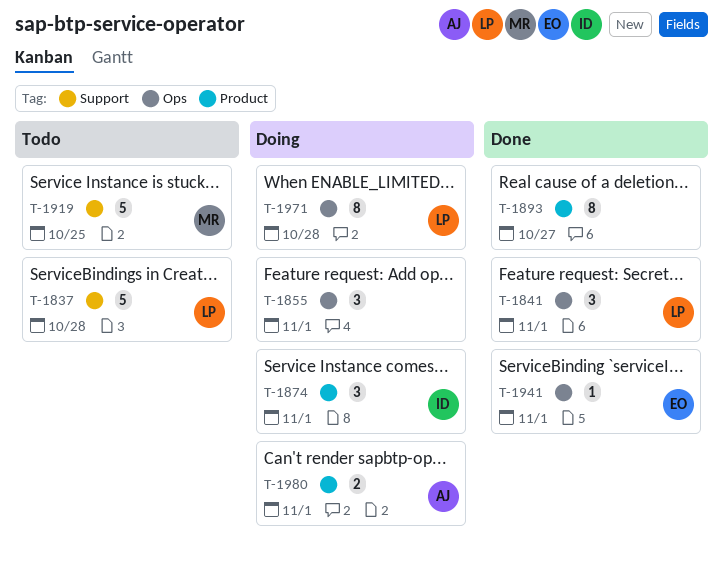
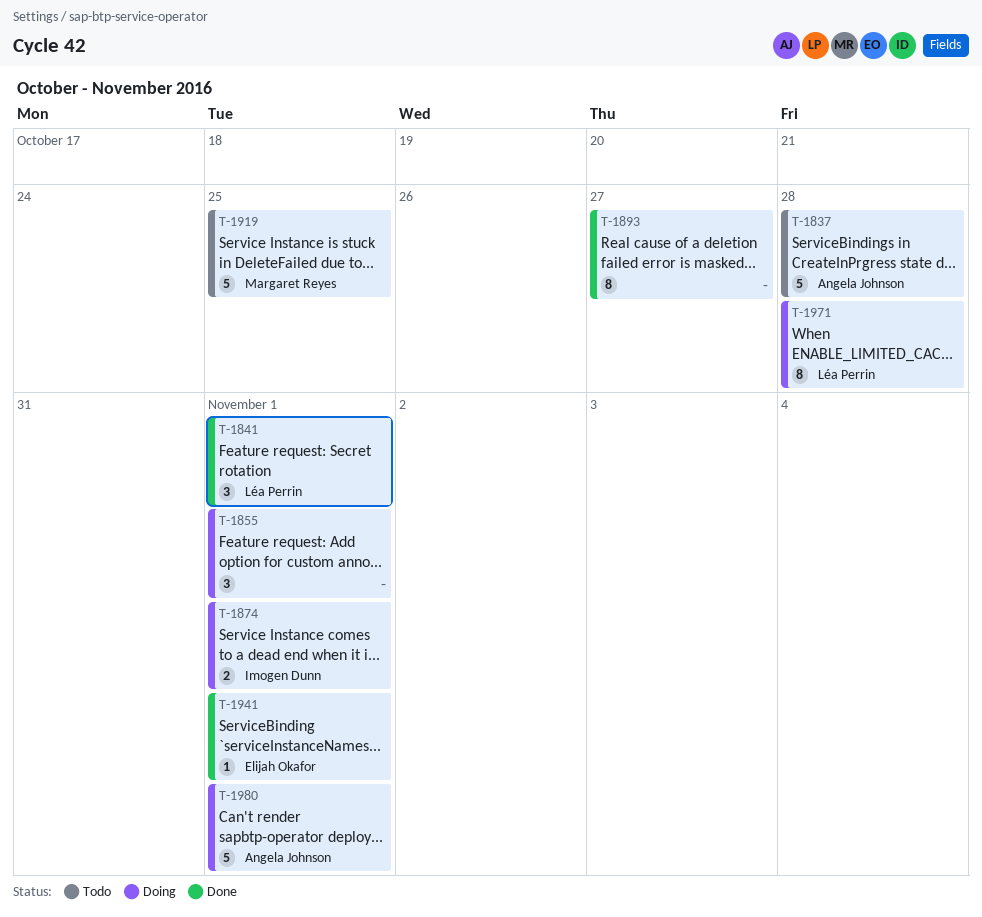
T-1837, owner: Léa Perrin -> Angela Johnson
T-1874, estimate: 3 -> 2
T-1980, estimate: 2 -> 5

